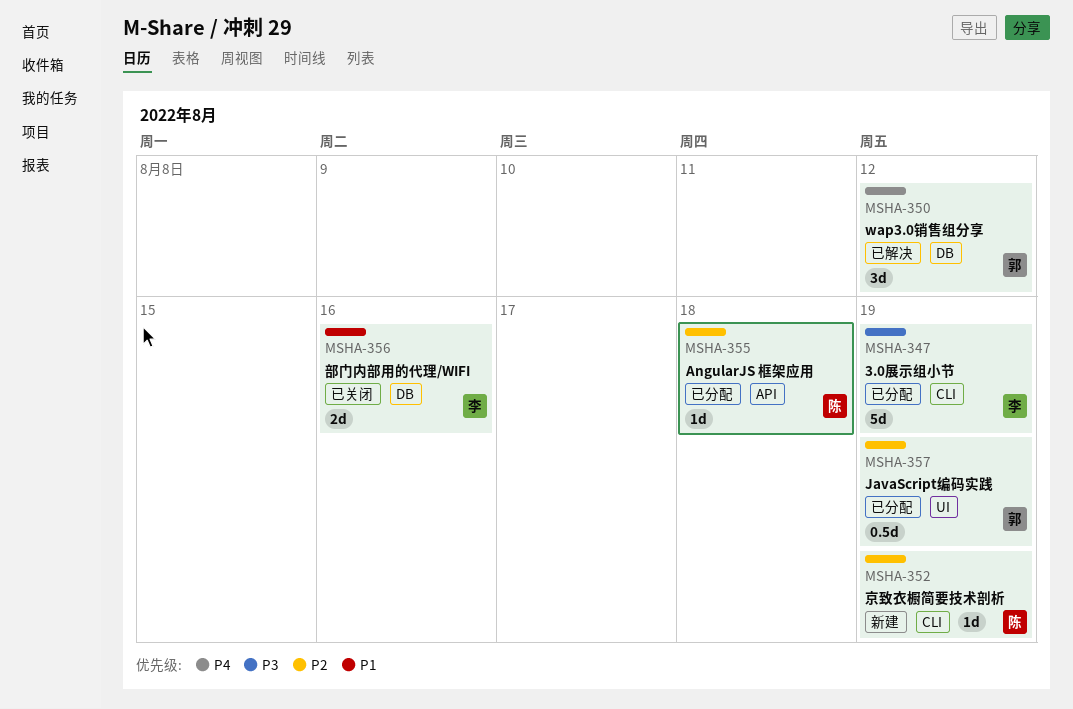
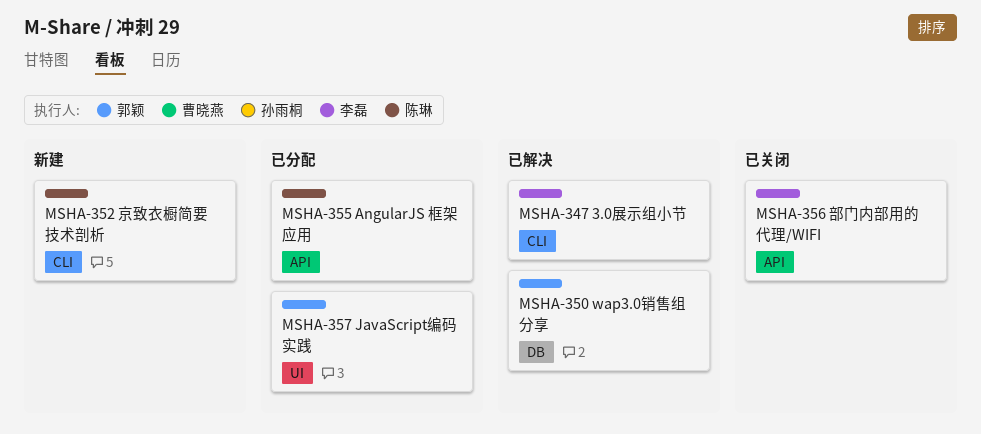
MSHA-347, status: 已分配 -> 已解决
MSHA-356, label: DB -> API

